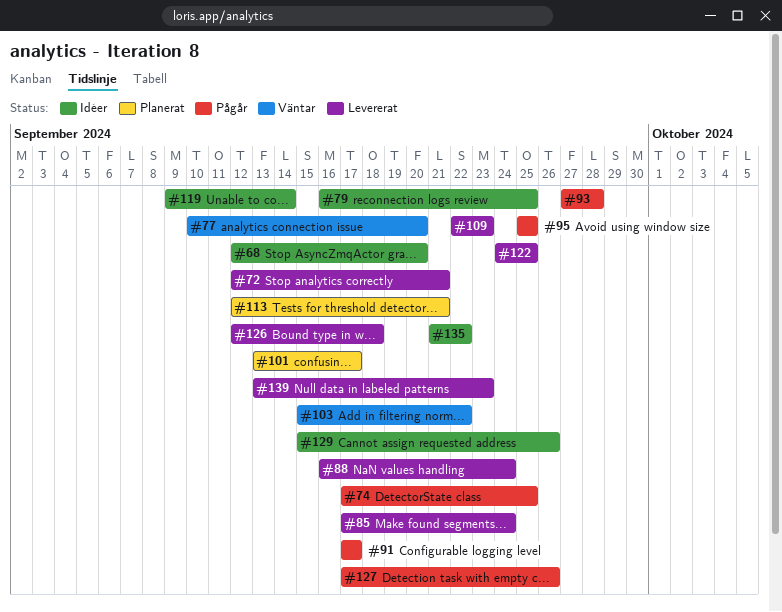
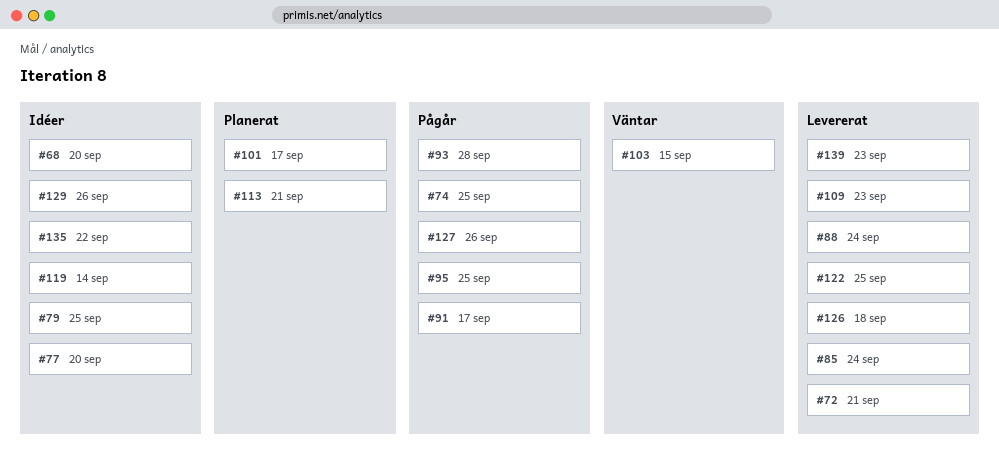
#77, status: Väntar -> Idéer
#103, due: Sep 22 -> Sep 15

